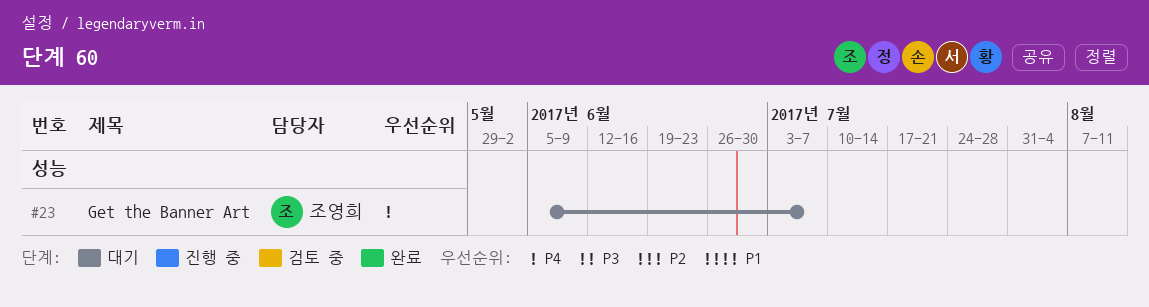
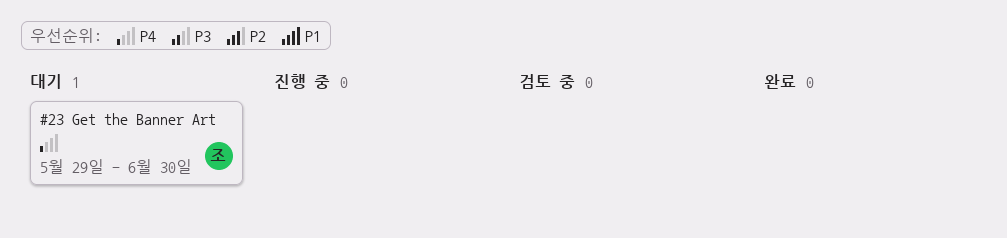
#23, start: Jun 5 -> May 29
#23, due: Jul 7 -> Jun 30

